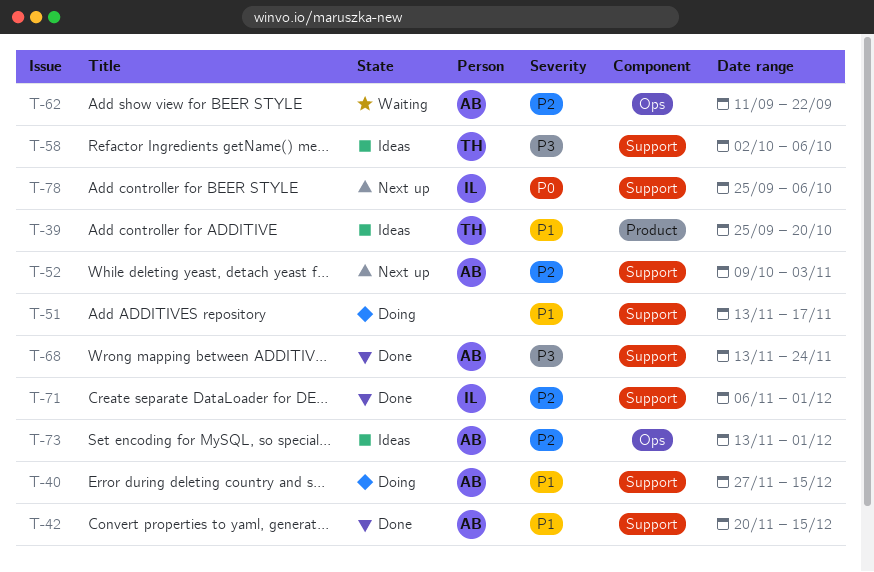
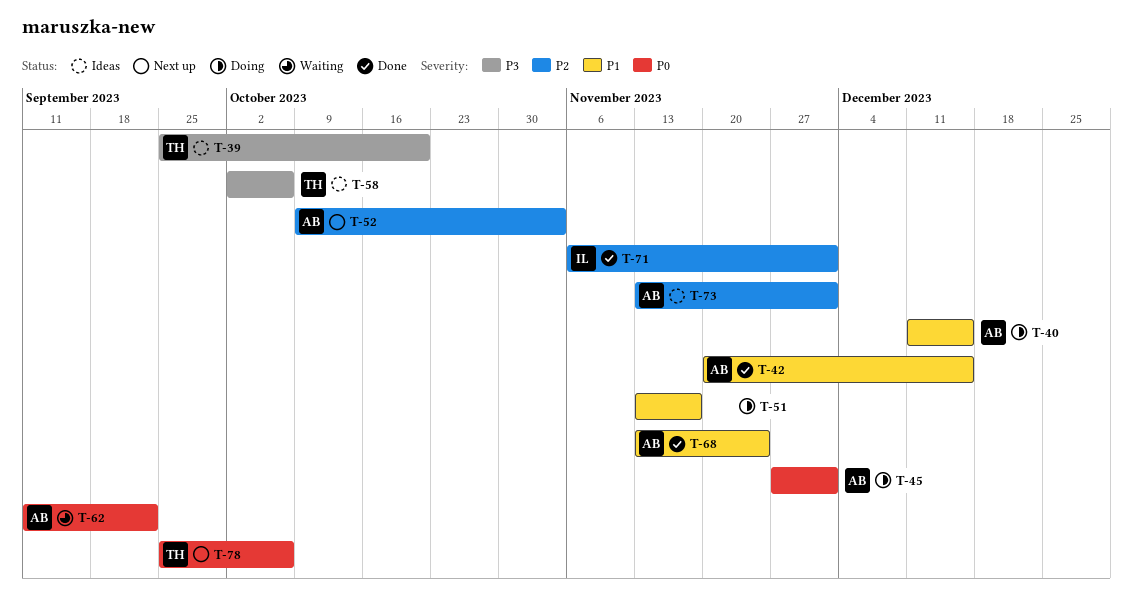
T-39, priority: P1 -> P3
T-40, start: Nov 27 -> Dec 11
T-45: none -> present
T-62, priority: P2 -> P0
T-68, priority: P3 -> P1
T-78, owner: IL -> TH

